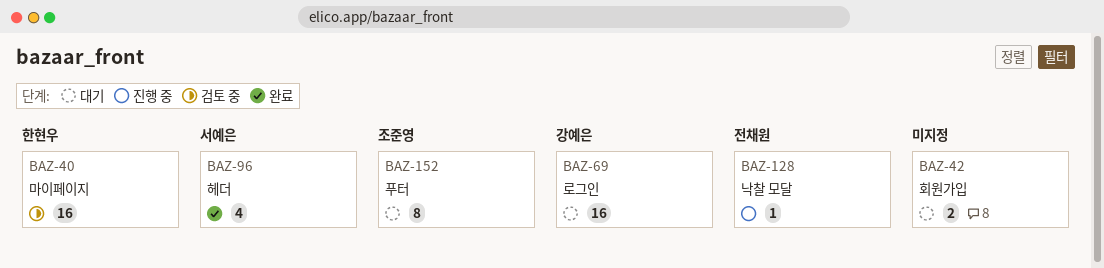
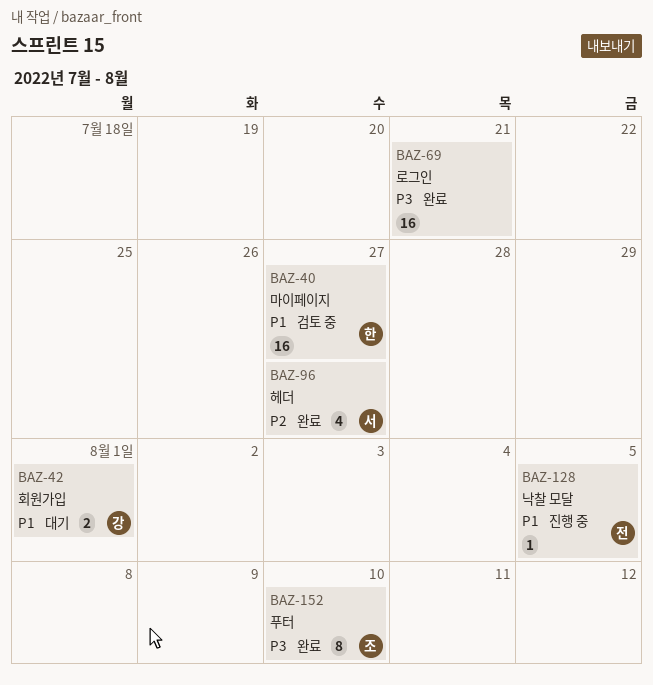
BAZ-42, owner: none -> 강예은
BAZ-69, status: 대기 -> 완료
BAZ-69, owner: 강예은 -> none
BAZ-152, status: 대기 -> 완료

